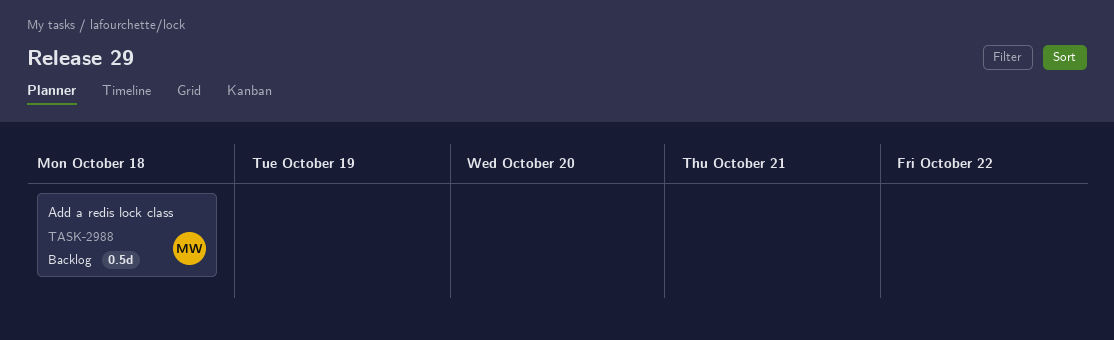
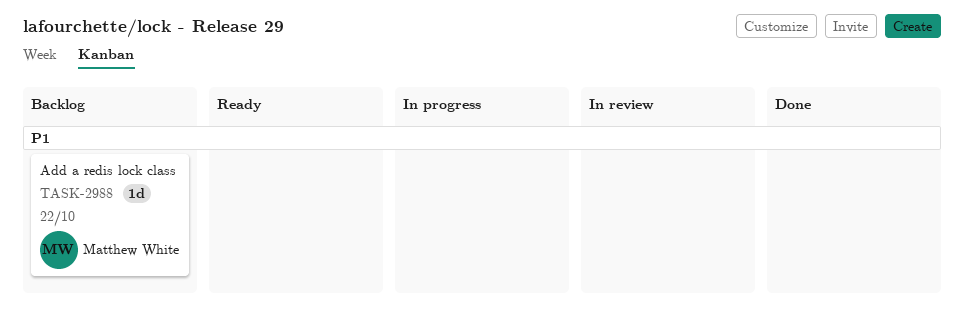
TASK-2988, estimate: 0.5d -> 1d
TASK-2988, due: Oct 18 -> Oct 22

